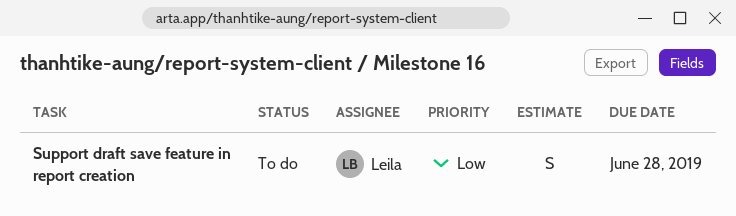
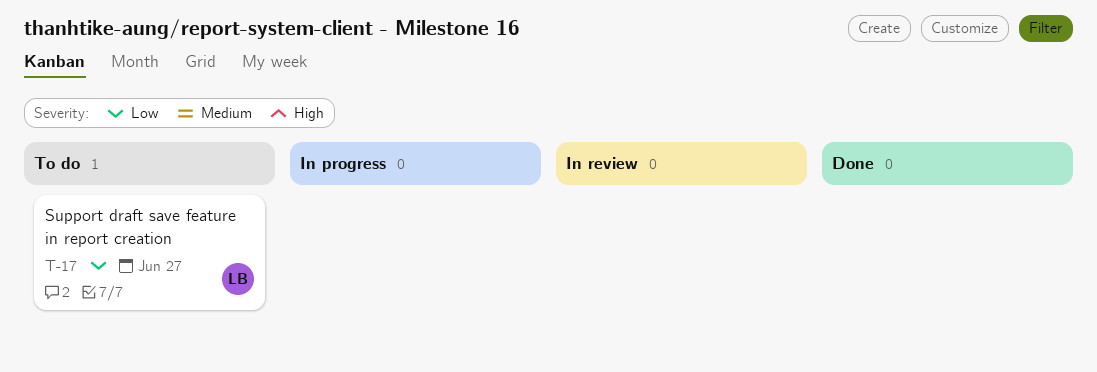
Support draft save feature in report creation, due: Jun 28 -> Jun 27

